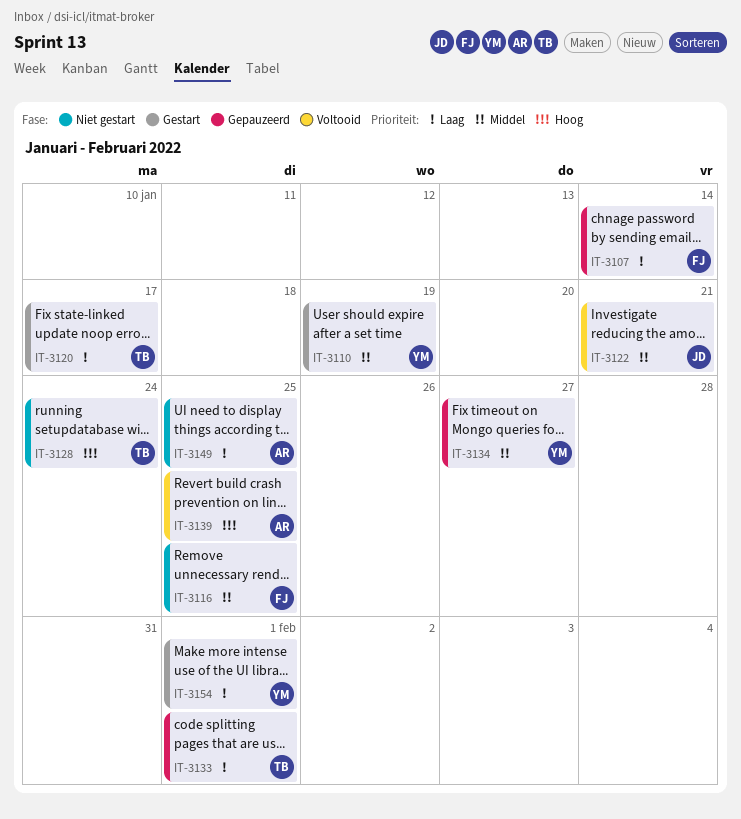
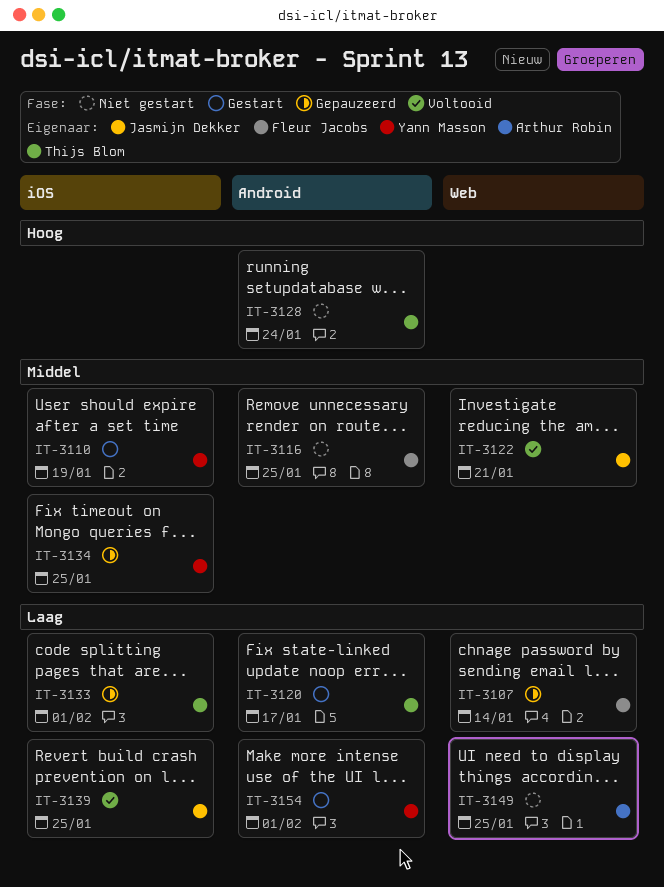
IT-3134, due: Jan 27 -> Jan 25
IT-3139, owner: Arthur Robin -> Jasmijn Dekker
IT-3139, priority: Hoog -> Laag

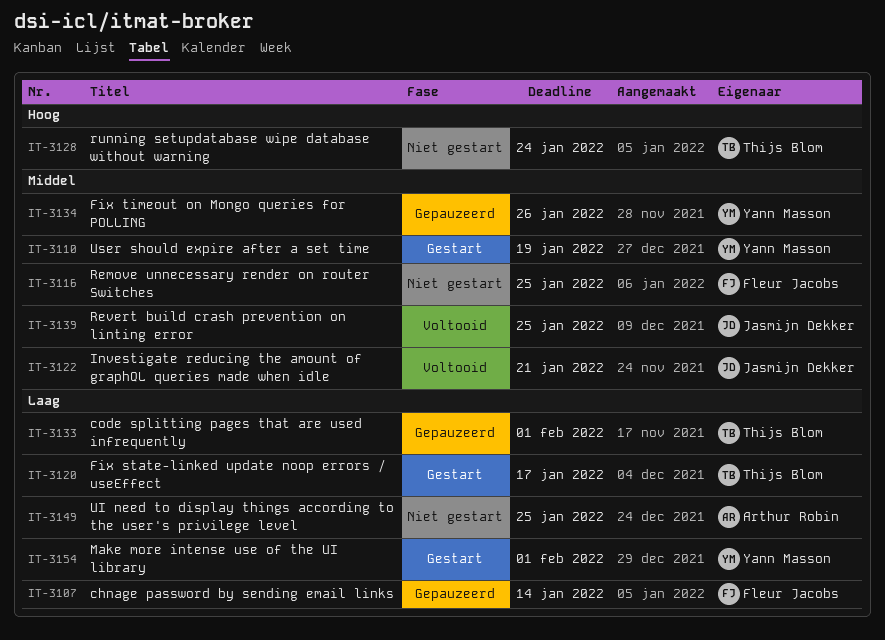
IT-3134, due: Jan 25 -> Jan 26
IT-3139, priority: Laag -> Middel

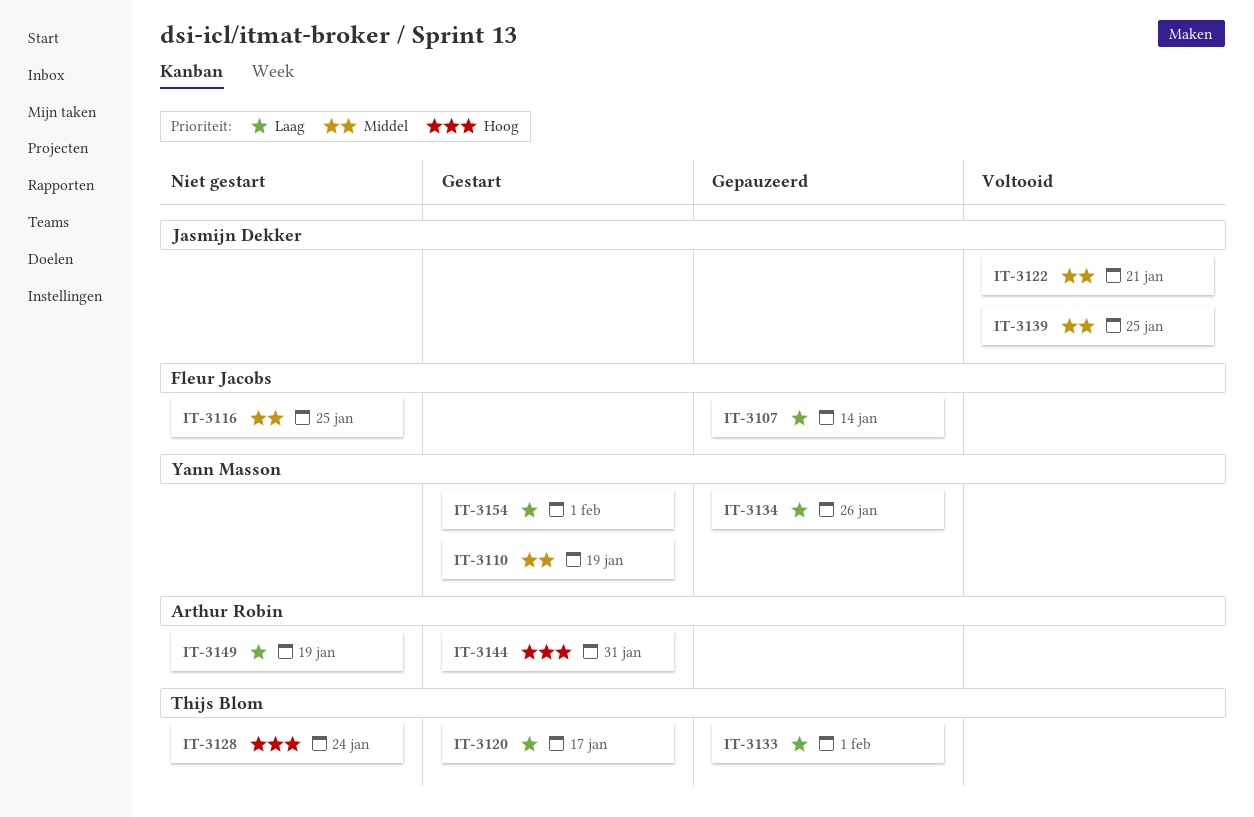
IT-3134, priority: Middel -> Laag
IT-3144: none -> present
IT-3149, due: Jan 25 -> Jan 19

